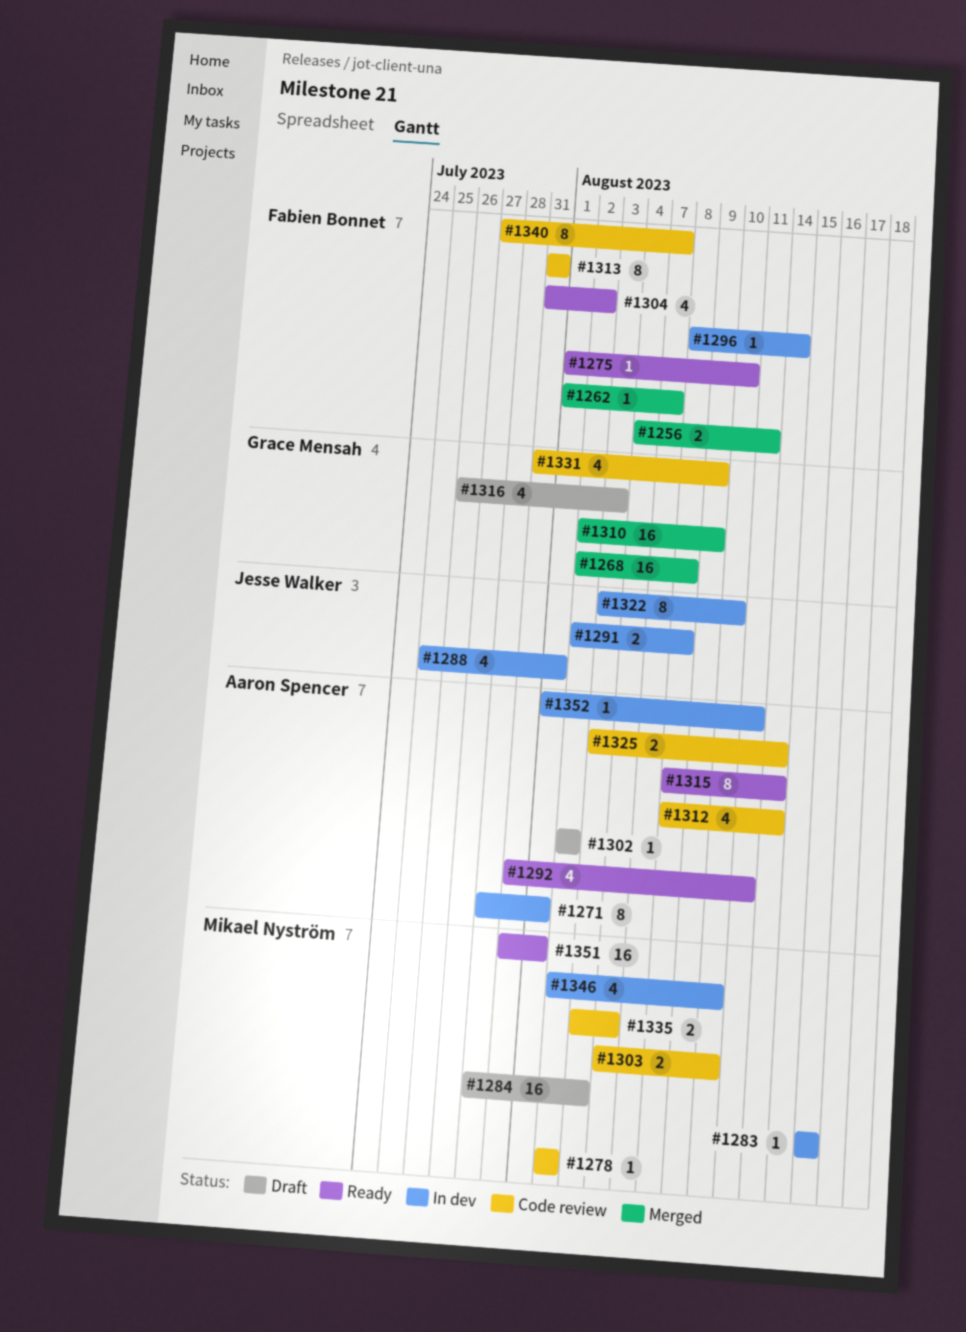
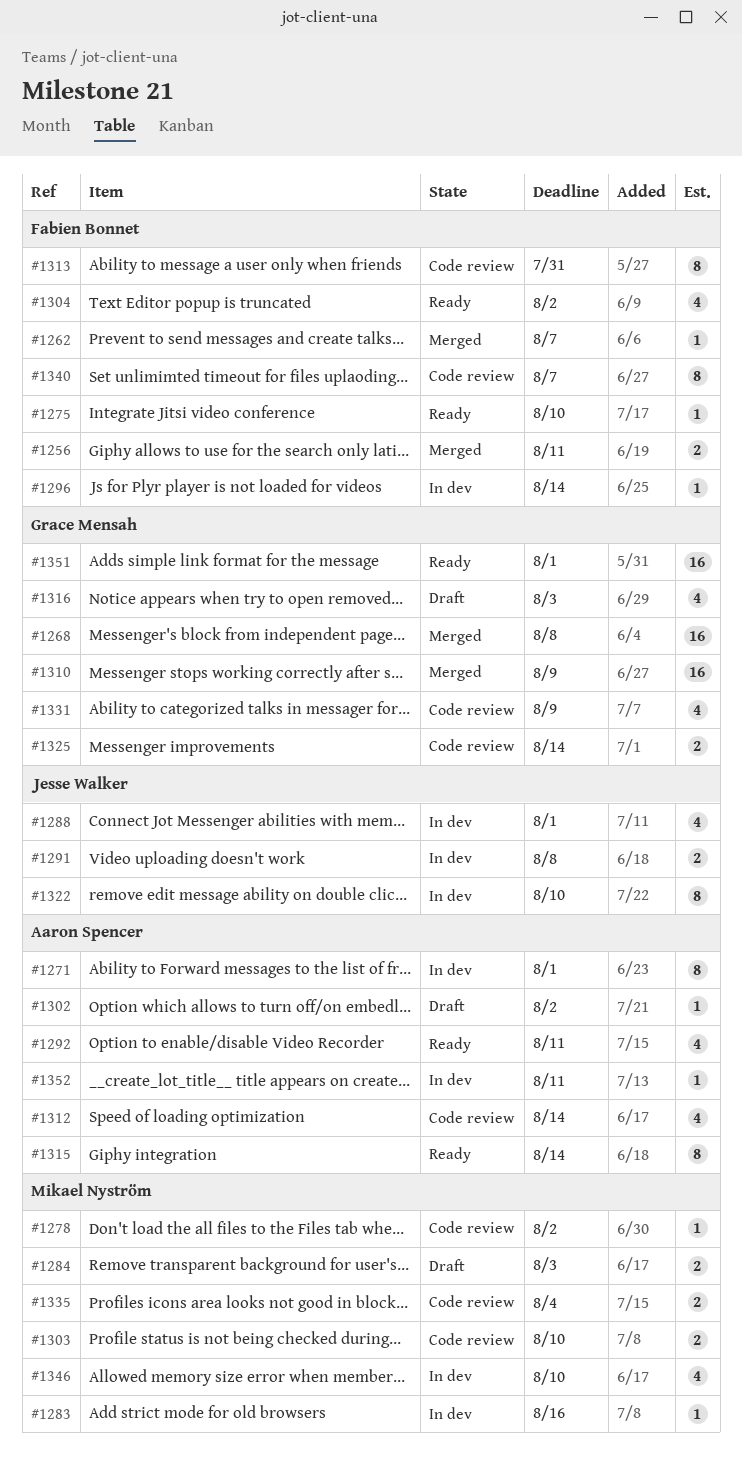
#1284, estimate: 16 -> 2
#1325, owner: Aaron Spencer -> Grace Mensah
#1351, owner: Mikael Nyström -> Grace Mensah

